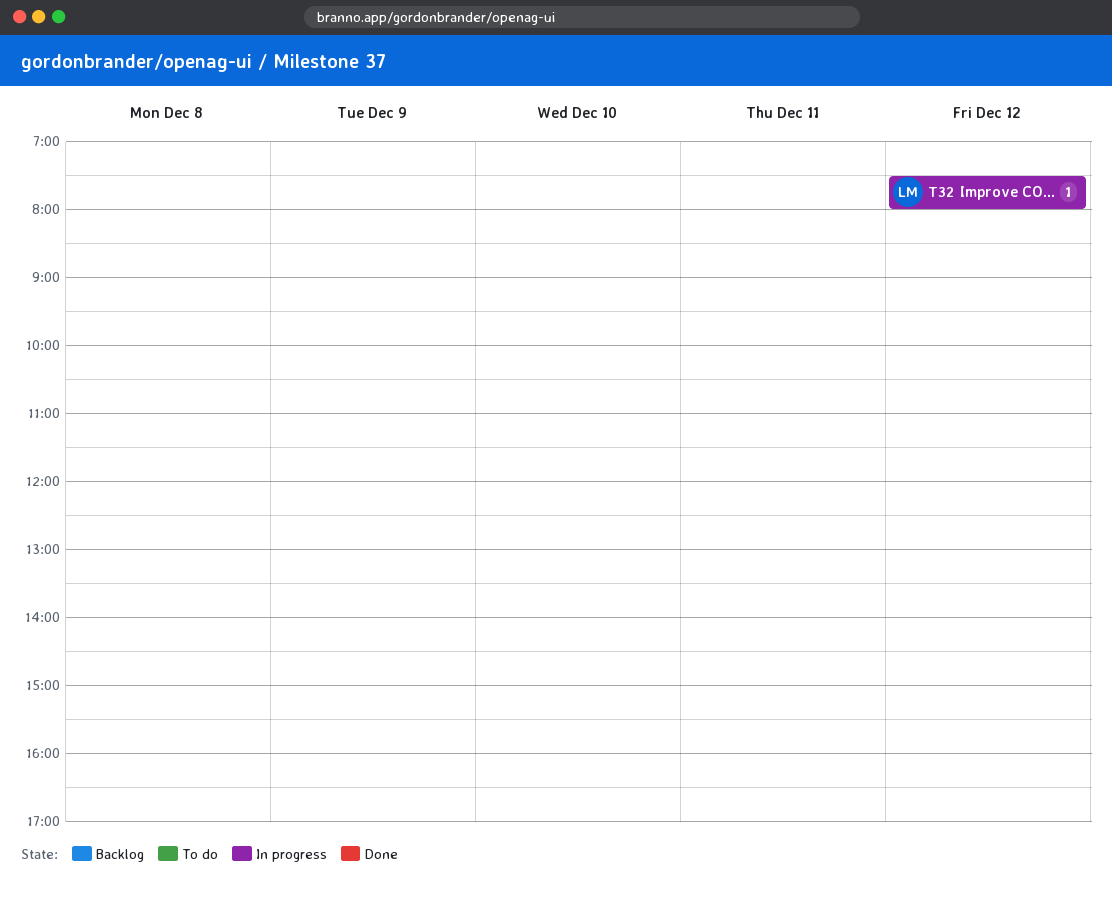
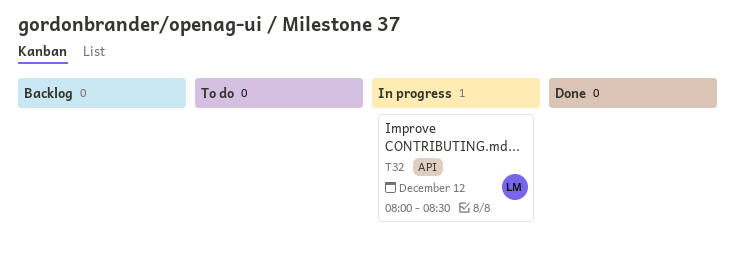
T32, begins: 07:30 -> 08:00
T32, ends: 08:00 -> 08:30

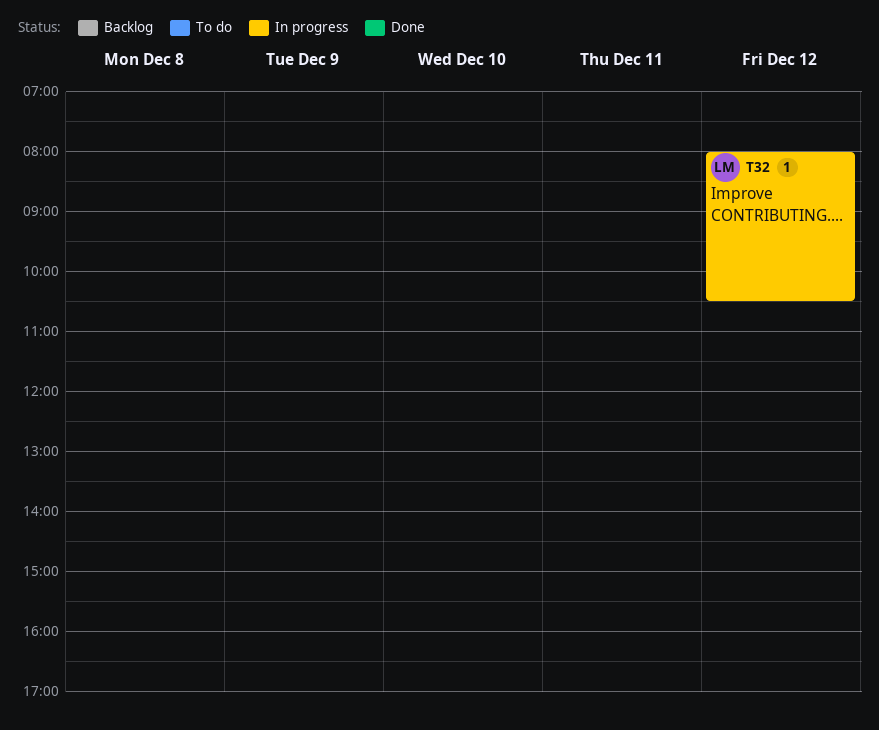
T32, ends: 08:30 -> 10:30

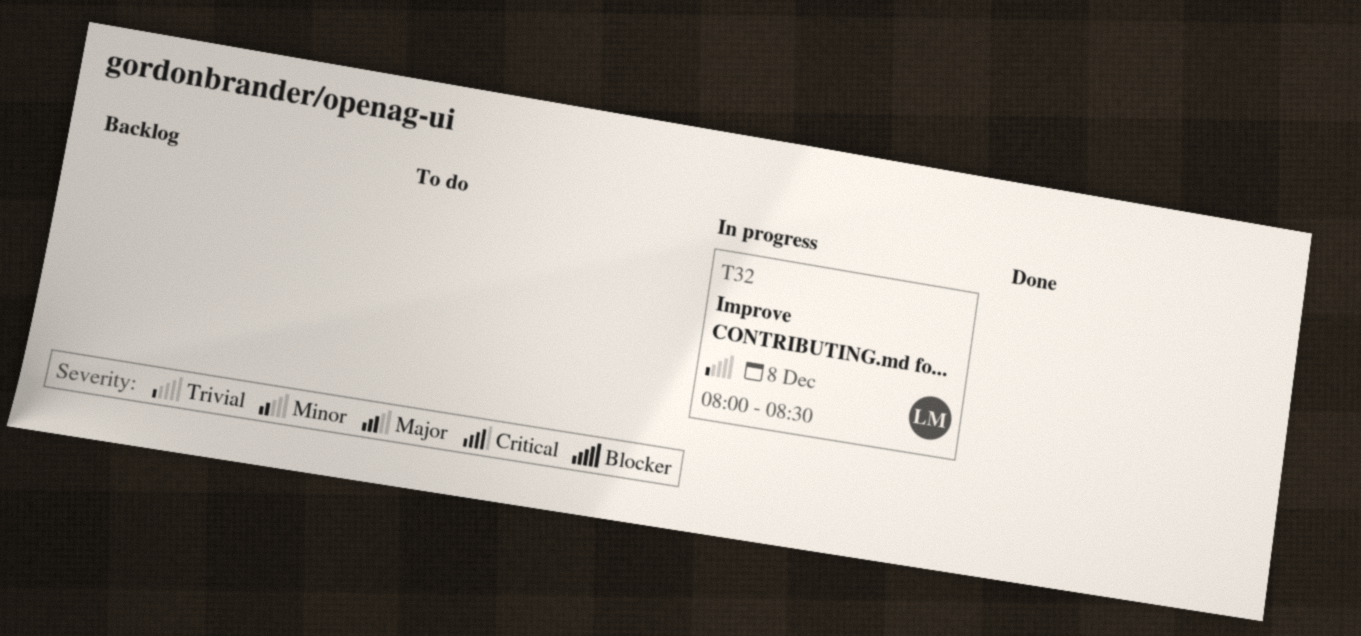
T32, day: Dec 12 -> Dec 8
T32, ends: 10:30 -> 08:30

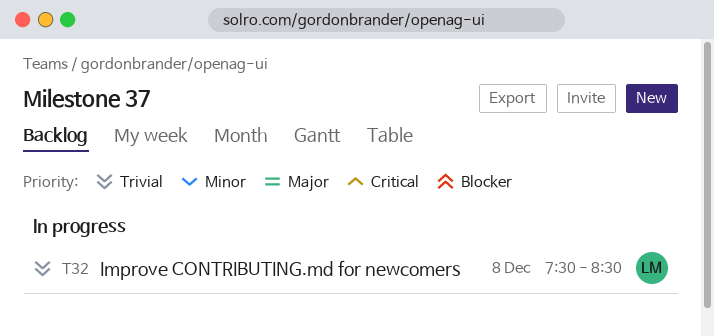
T32, begins: 08:00 -> 07:30

